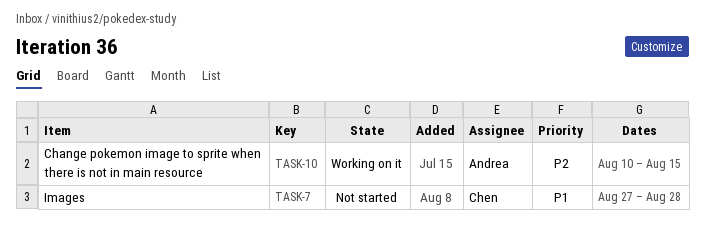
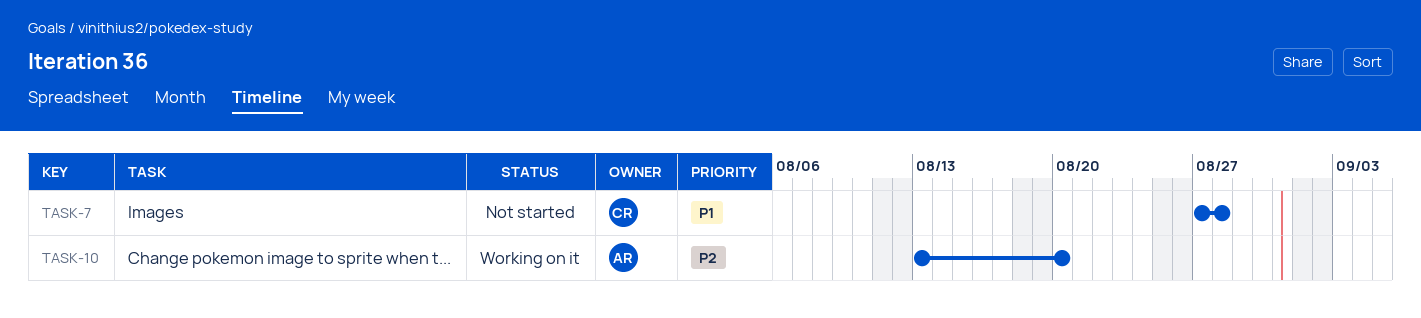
TASK-10, start: Aug 10 -> Aug 13
TASK-10, due: Aug 15 -> Aug 20

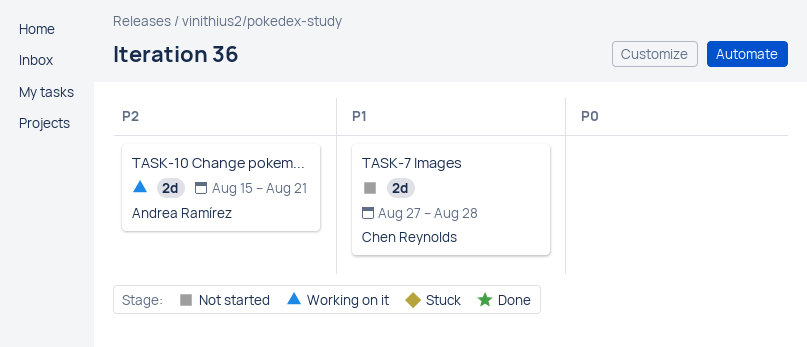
TASK-10, start: Aug 13 -> Aug 15
TASK-10, due: Aug 20 -> Aug 21

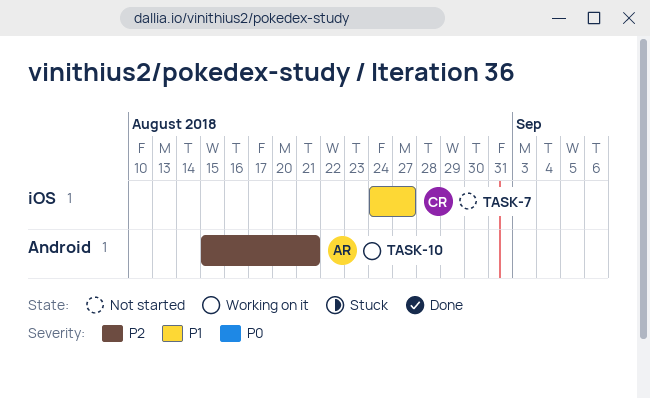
TASK-7, start: Aug 27 -> Aug 24
TASK-7, due: Aug 28 -> Aug 27

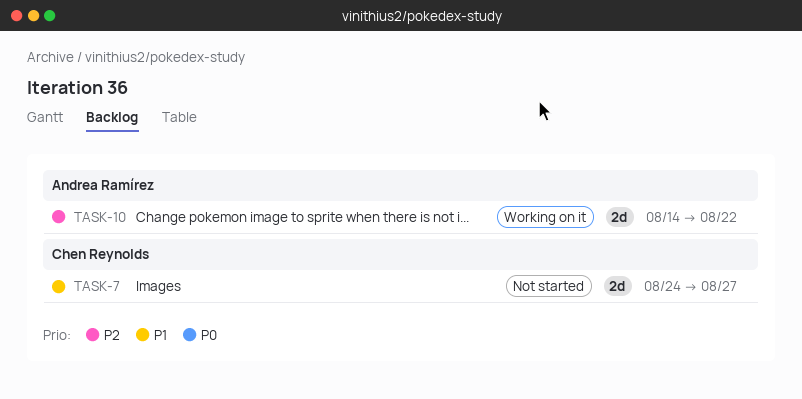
TASK-10, start: Aug 15 -> Aug 14
TASK-10, due: Aug 21 -> Aug 22

